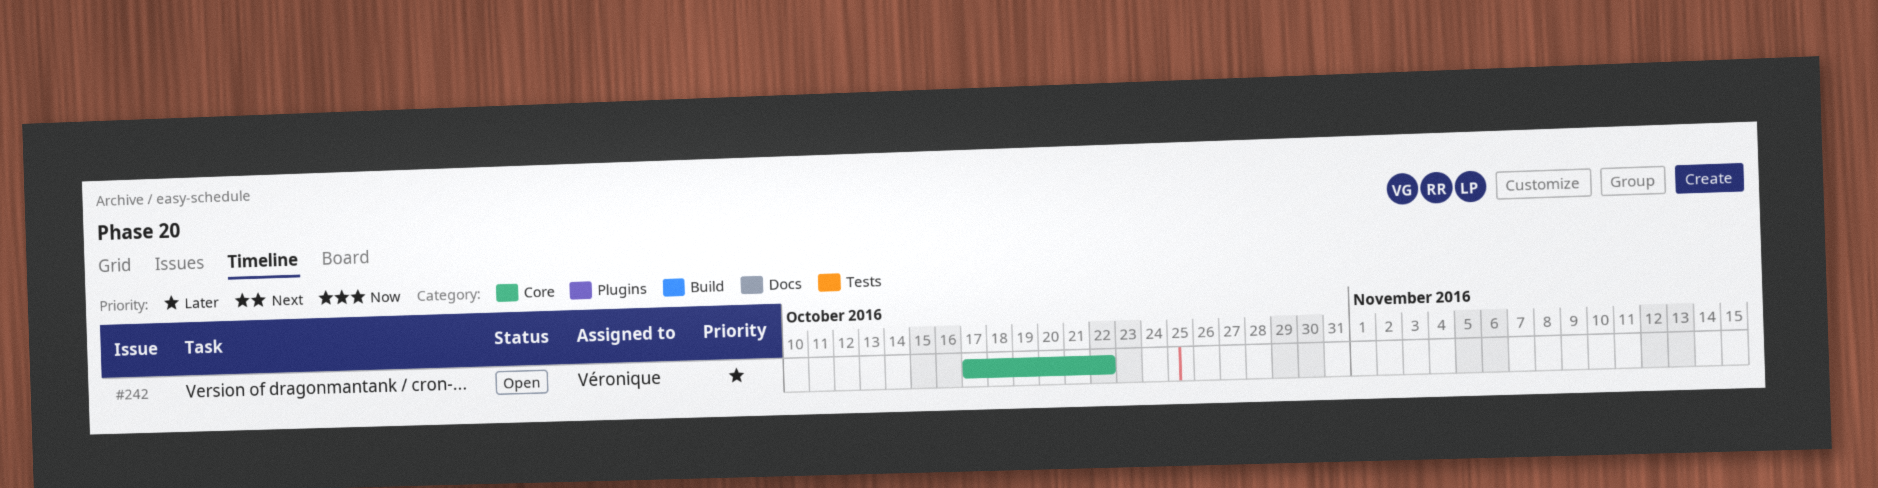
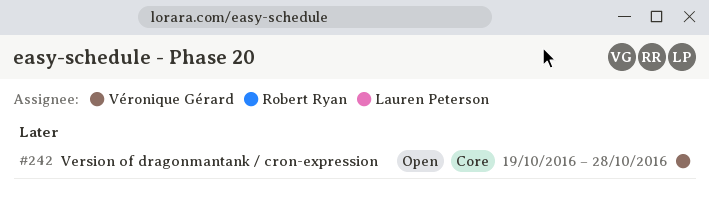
#242, start: Oct 17 -> Oct 19
#242, due: Oct 22 -> Oct 28

